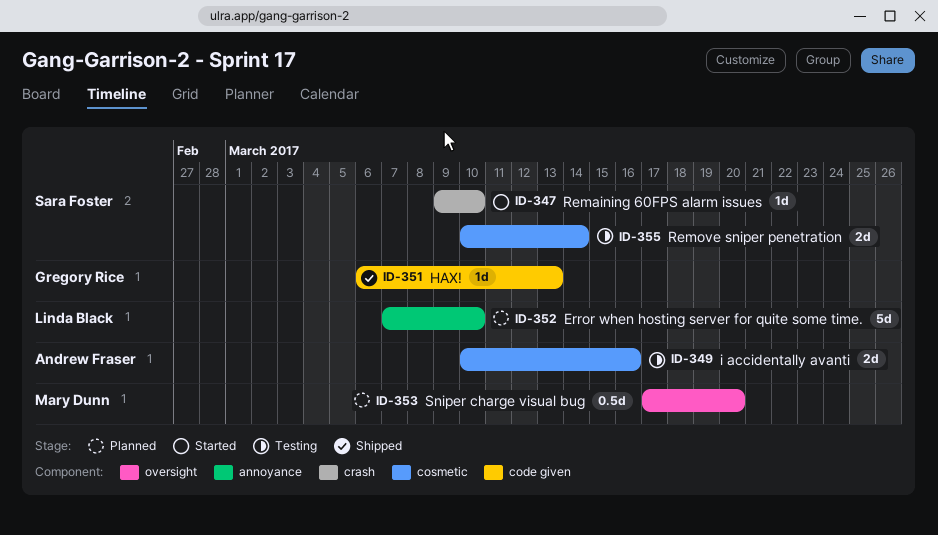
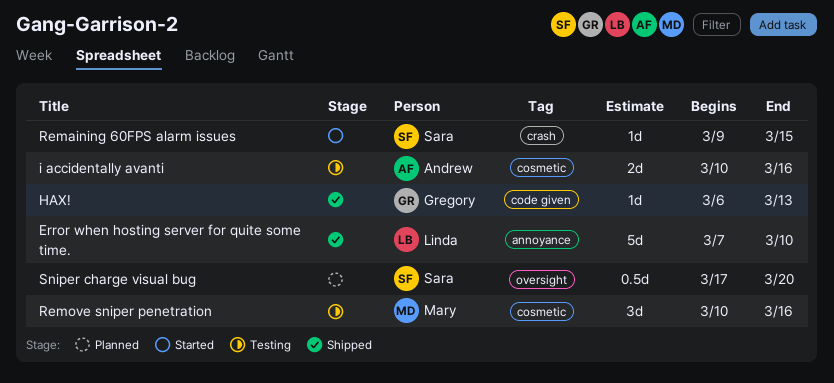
Error when hosting server for quite some time., status: Planned -> Shipped
Remaining 60FPS alarm issues, due: Mar 10 -> Mar 15
Remove sniper penetration, owner: Sara Foster -> Mary Dunn
Remove sniper penetration, estimate: 2d -> 3d
Remove sniper penetration, due: Mar 14 -> Mar 16
Sniper charge visual bug, owner: Mary Dunn -> Sara Foster

